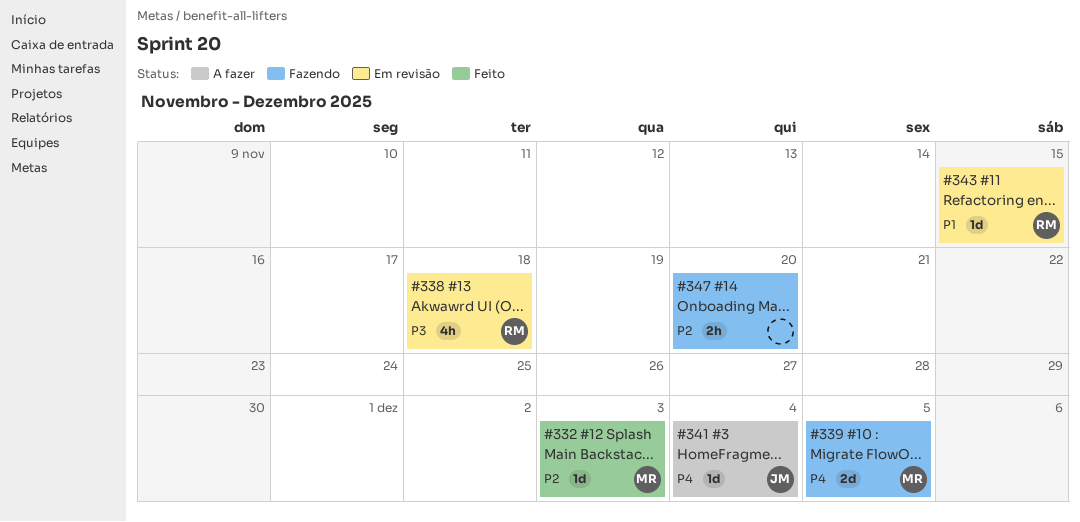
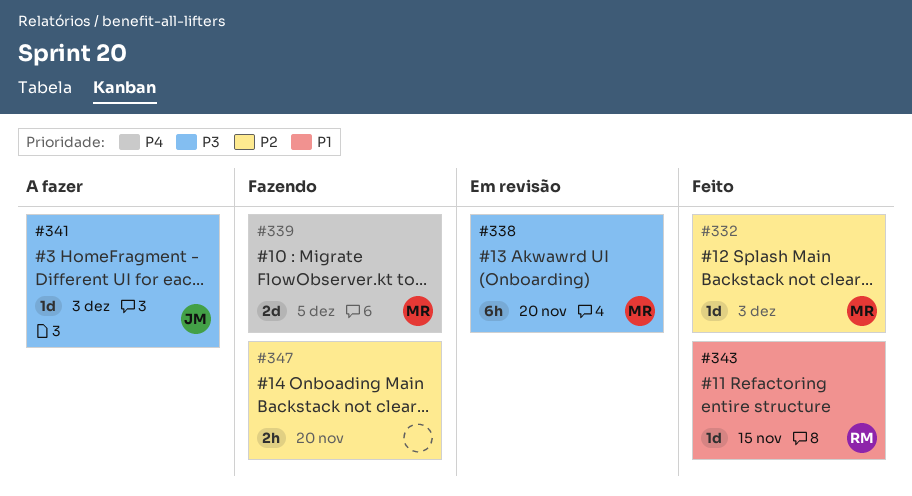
#338, owner: RM -> MR
#338, estimate: 4h -> 6h
#338, due: Nov 18 -> Nov 20
#341, priority: P4 -> P3
#341, due: Dec 4 -> Dec 3
#343, status: Em revisão -> Feito

